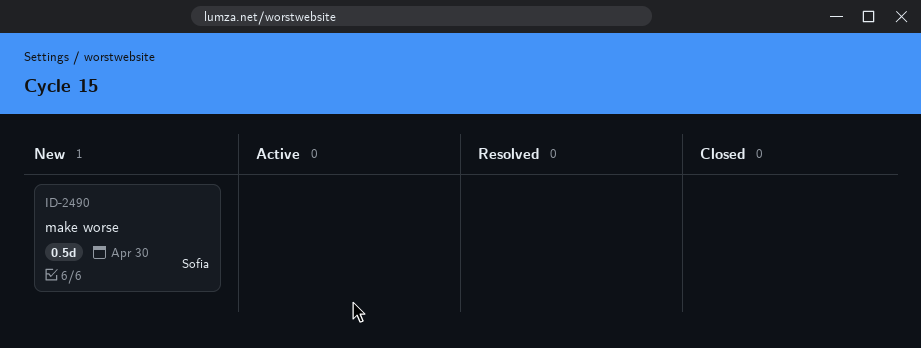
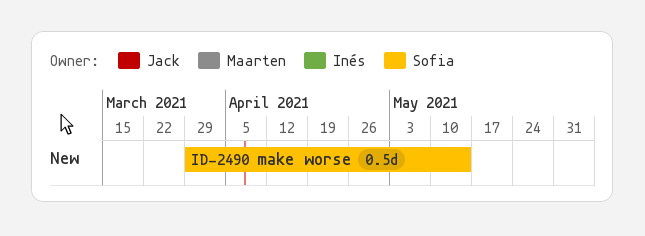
ID-2490, due: Apr 30 -> May 14

